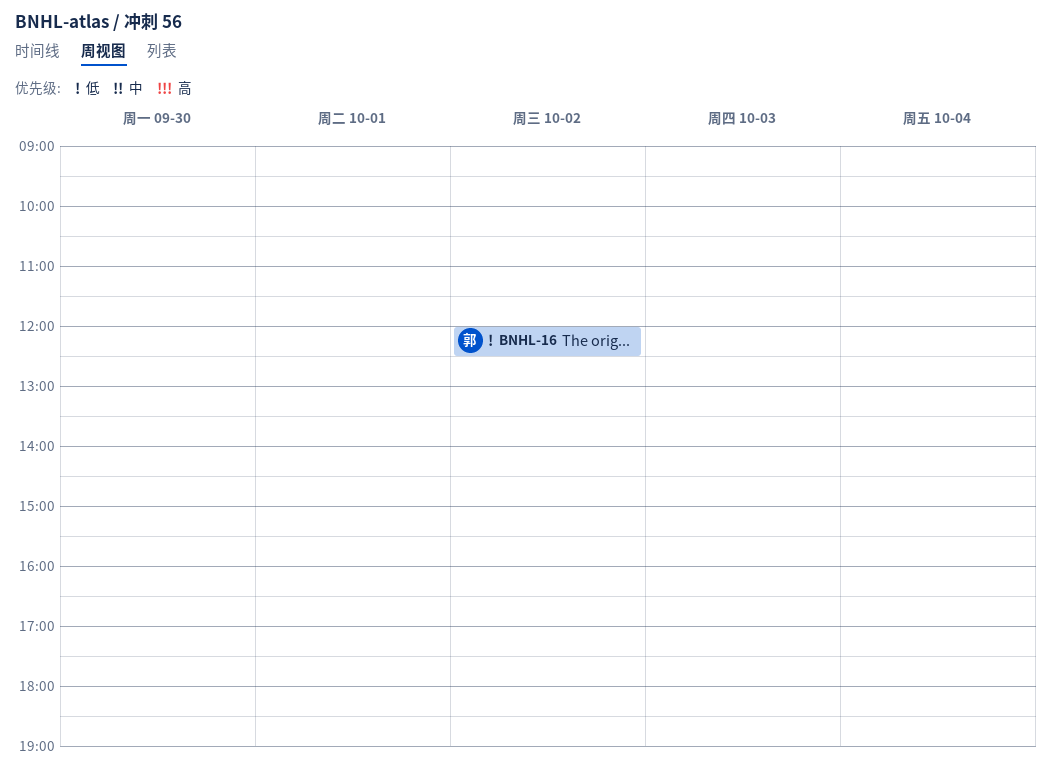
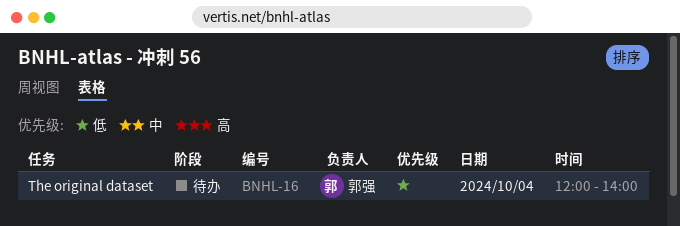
BNHL-16, day: Oct 2 -> Oct 4
BNHL-16, ends: 12:30 -> 14:00

